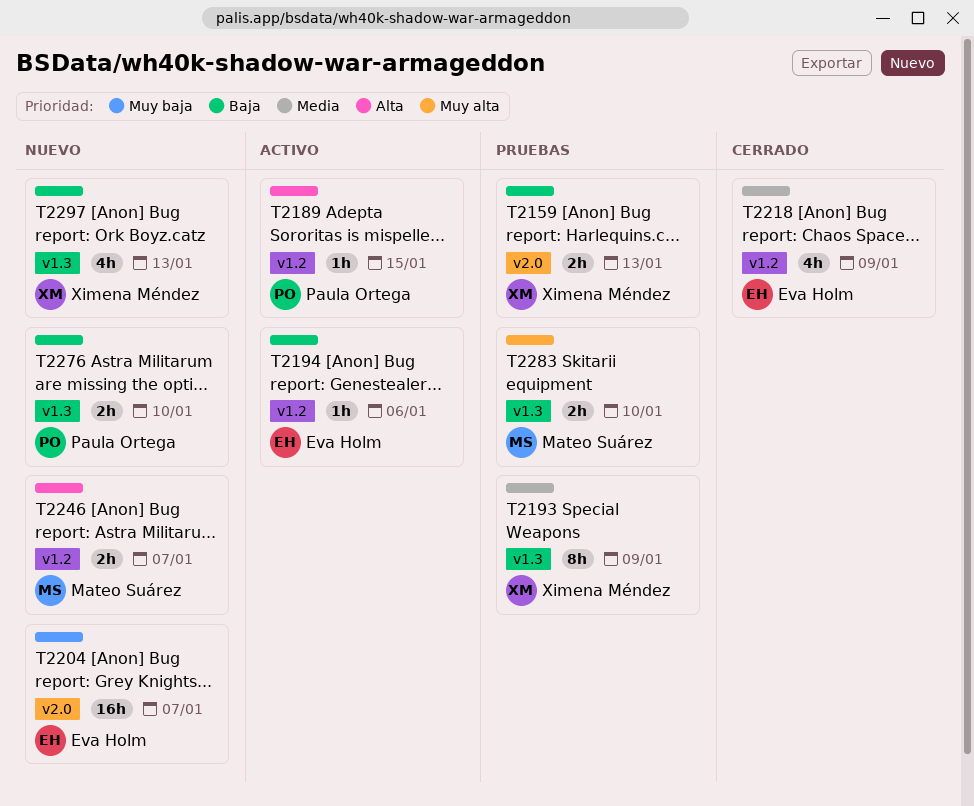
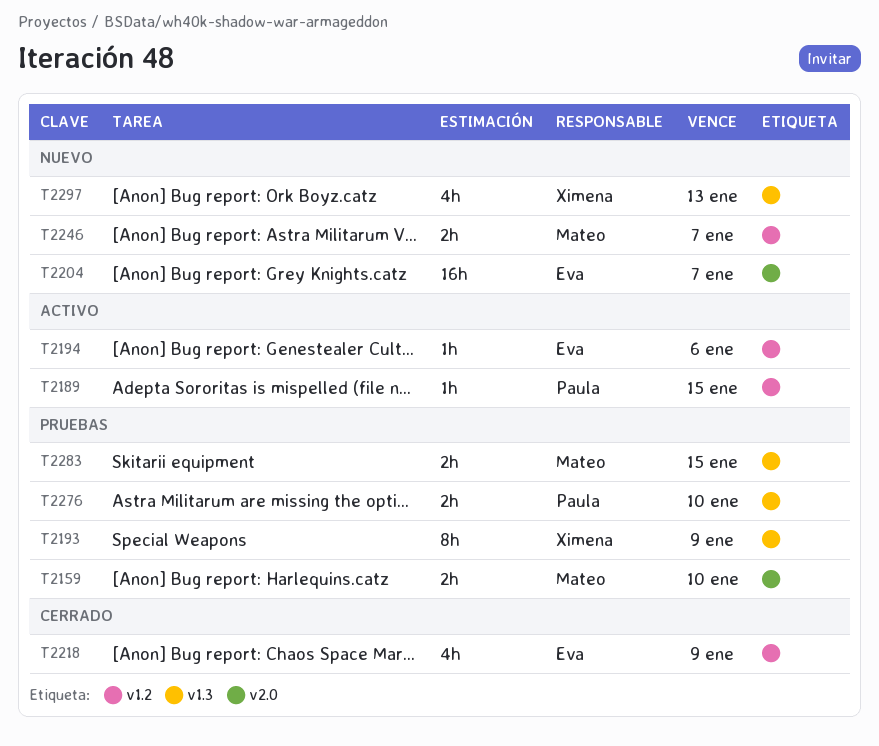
T2159, owner: Ximena Méndez -> Mateo Suárez
T2159, due: Jan 13 -> Jan 10
T2276, status: Nuevo -> Pruebas
T2283, due: Jan 10 -> Jan 15

